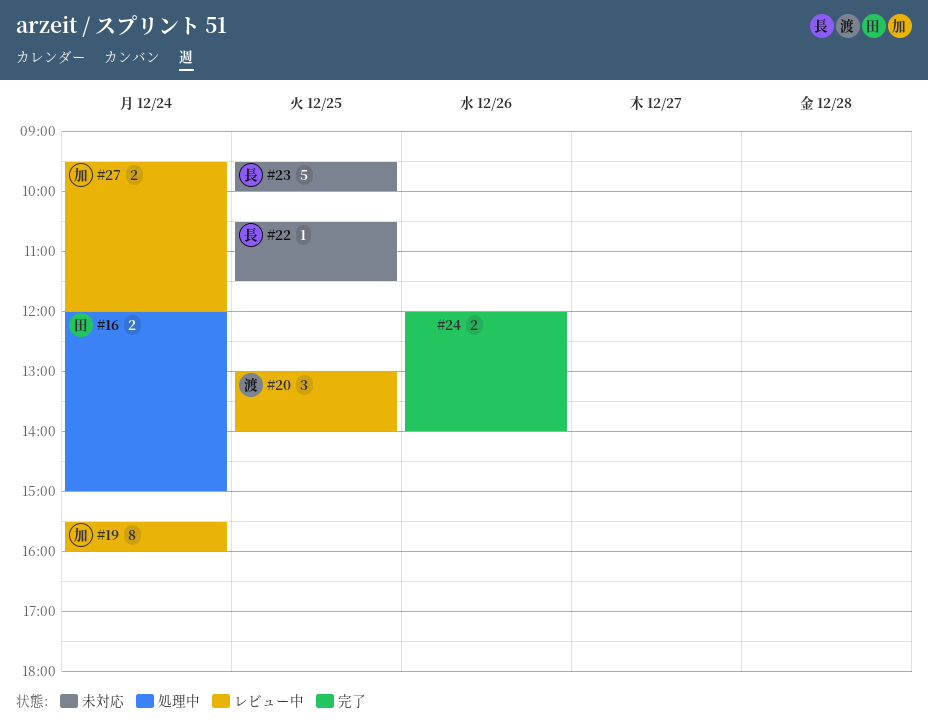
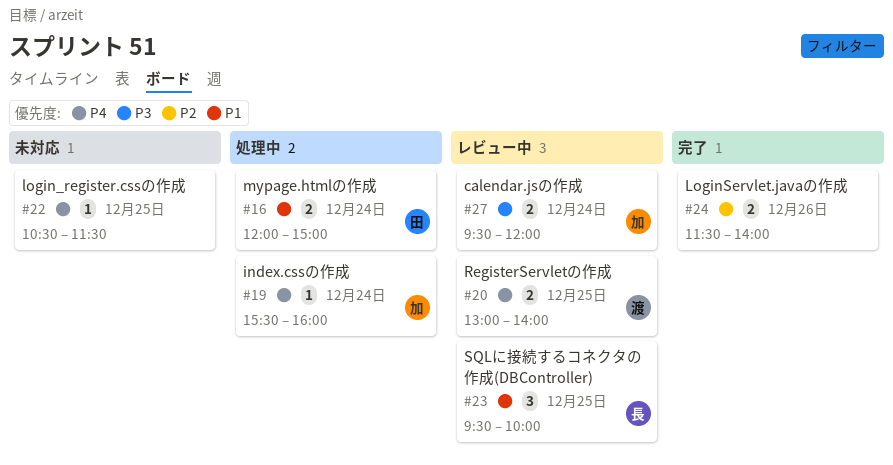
#19, status: レビュー中 -> 処理中
#19, estimate: 8 -> 1
#20, estimate: 3 -> 2
#22, owner: 長 -> none
#23, status: 未対応 -> レビュー中
#23, estimate: 5 -> 3
#24, begins: 12:00 -> 11:30

